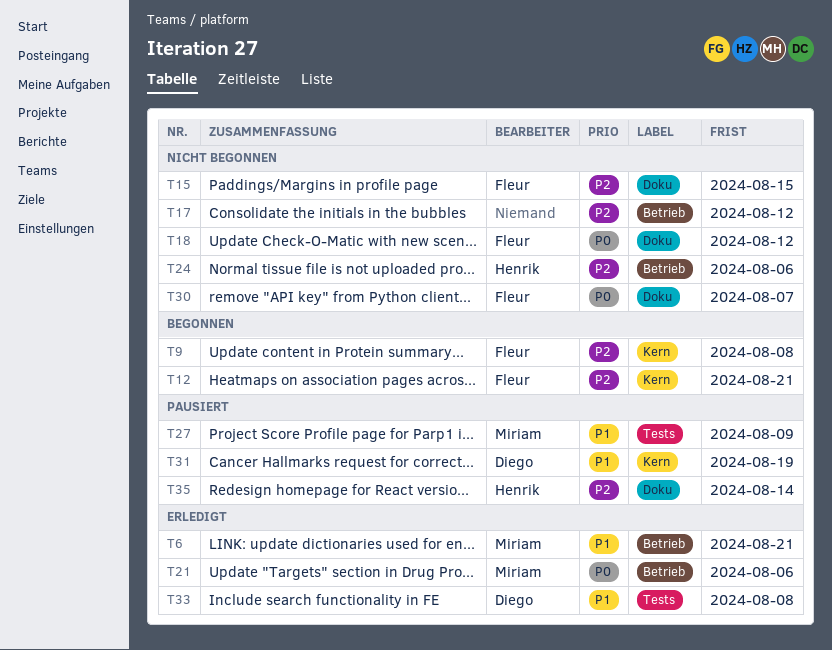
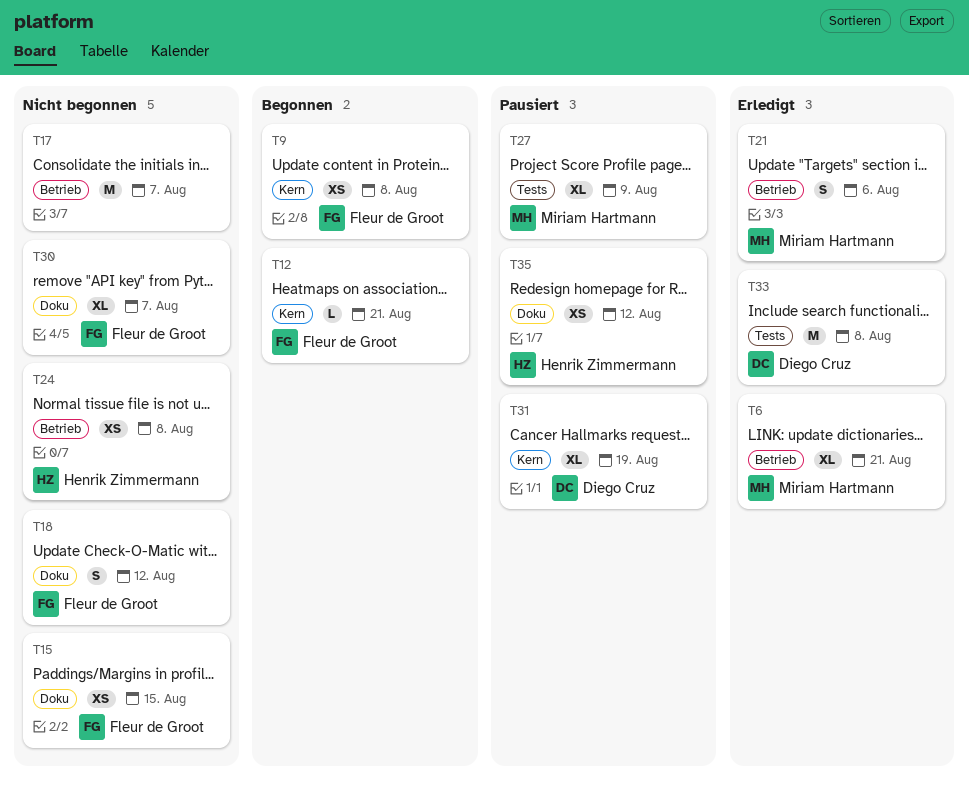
T17, due: Aug 12 -> Aug 7
T24, due: Aug 6 -> Aug 8
T35, due: Aug 14 -> Aug 12

